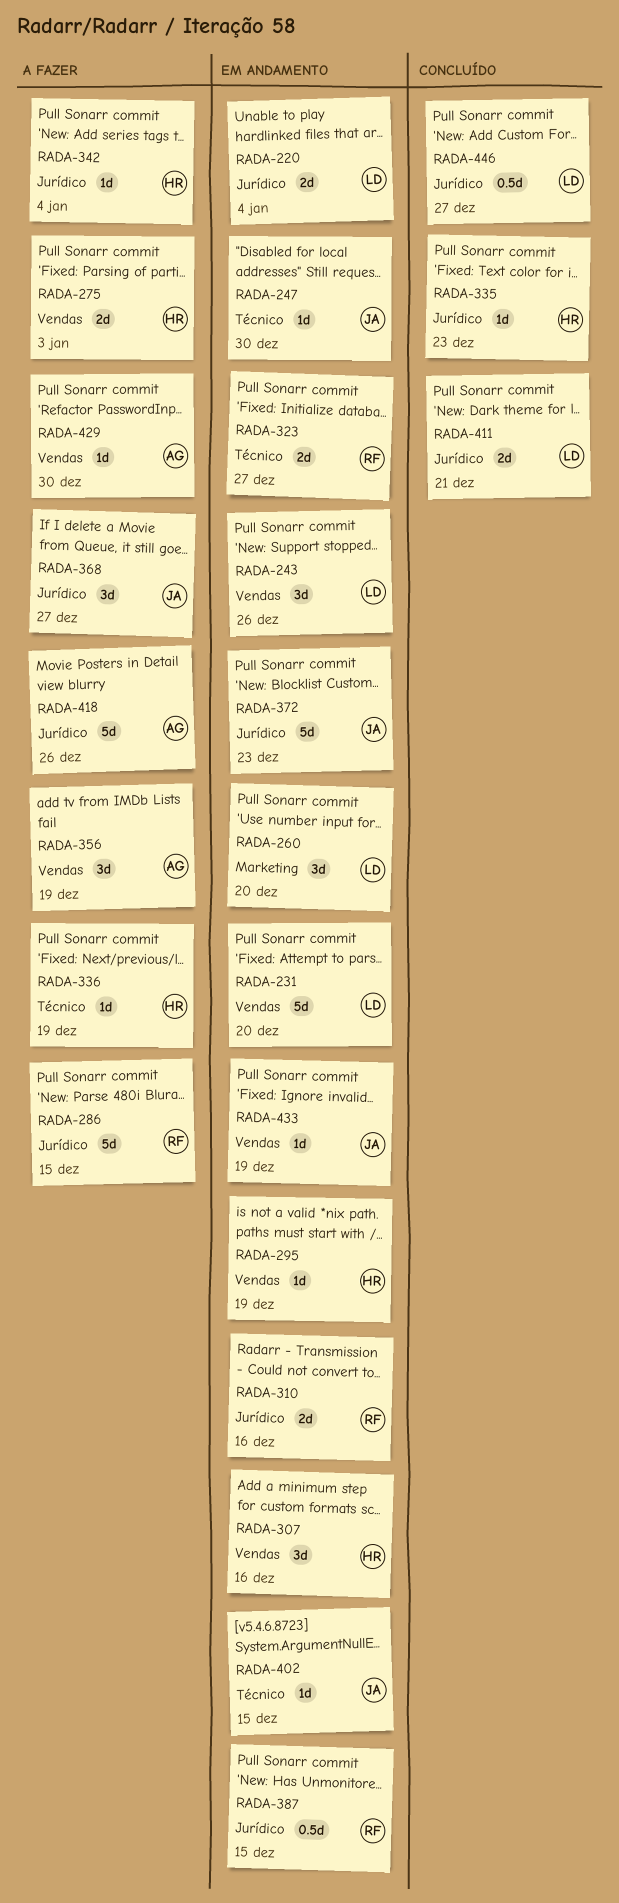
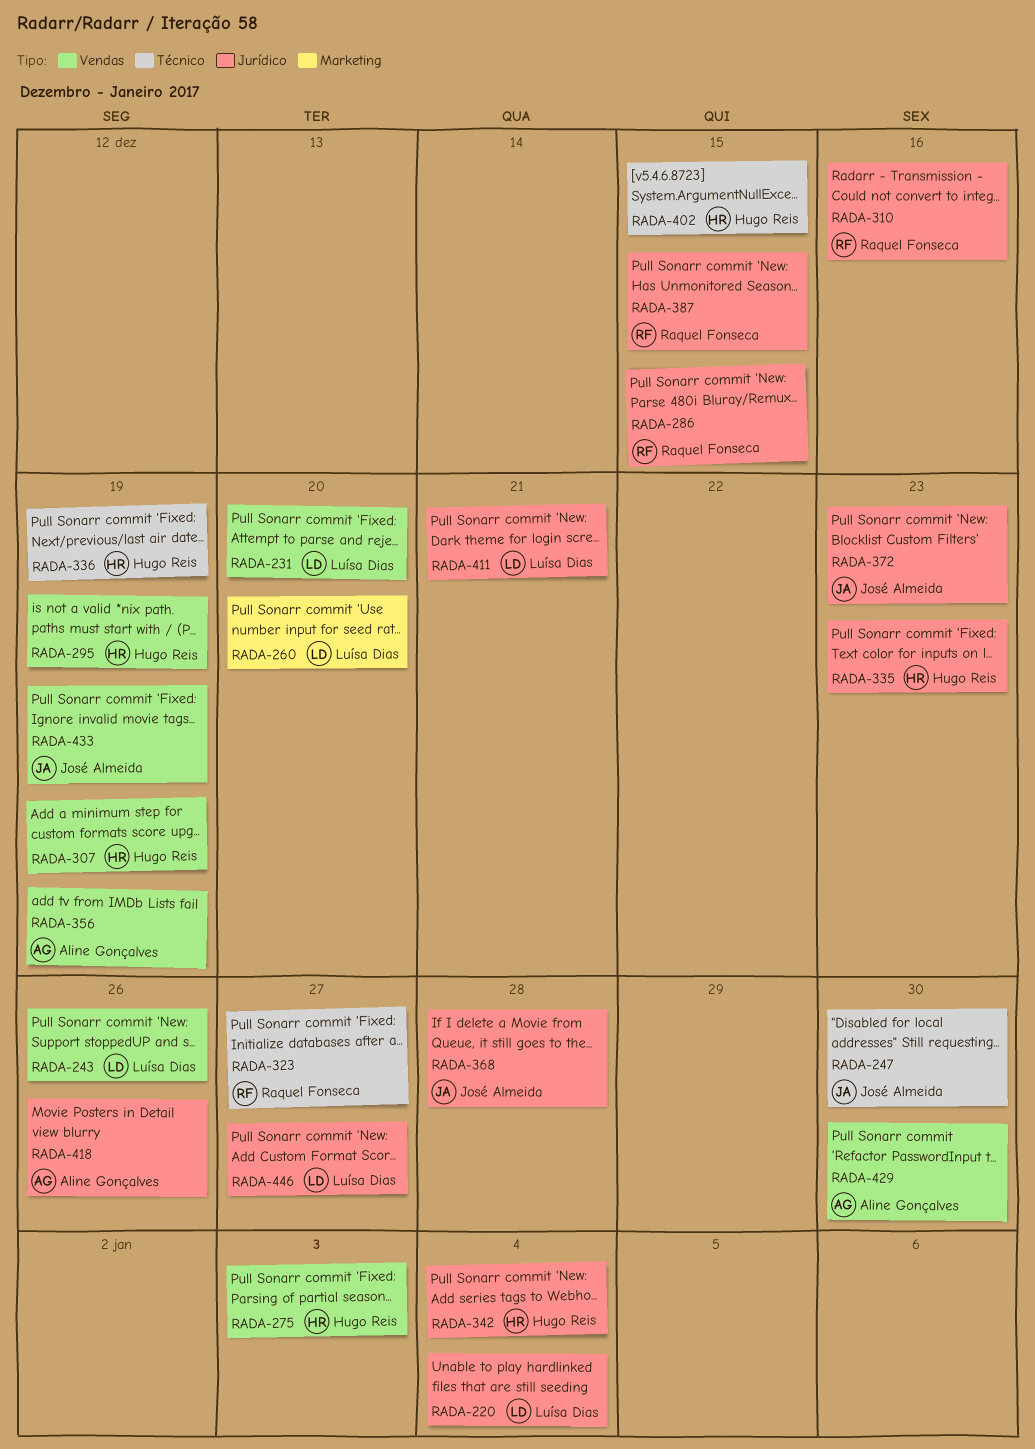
RADA-307, due: Dec 16 -> Dec 19
RADA-368, due: Dec 27 -> Dec 28
RADA-402, owner: José Almeida -> Hugo Reis

